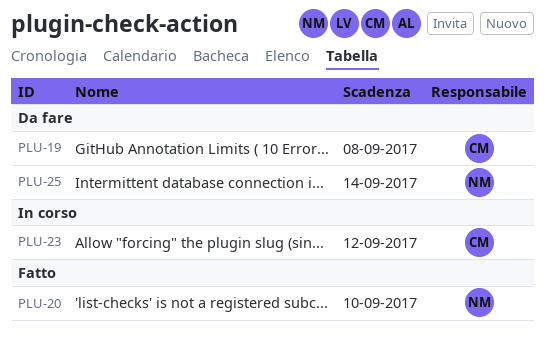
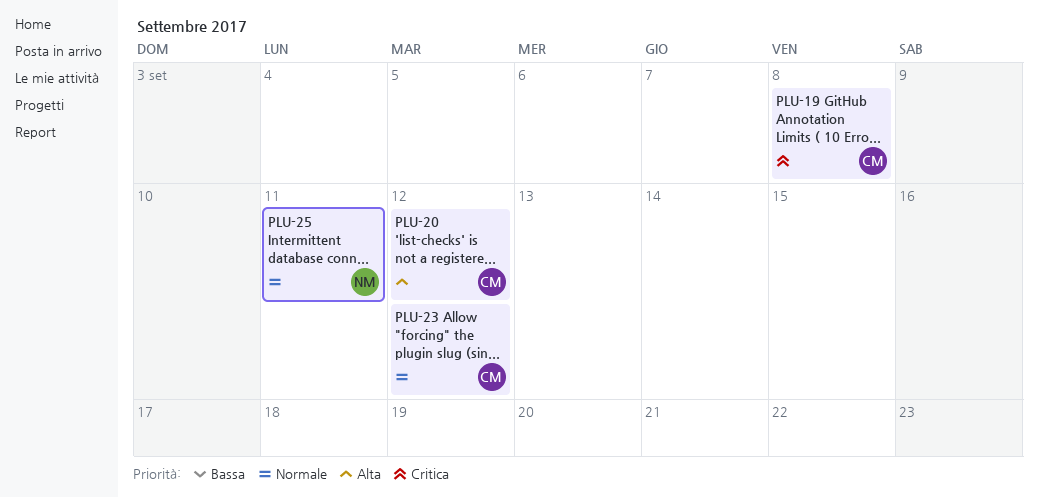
PLU-20, owner: NM -> CM
PLU-20, due: Sep 10 -> Sep 12
PLU-25, due: Sep 14 -> Sep 11

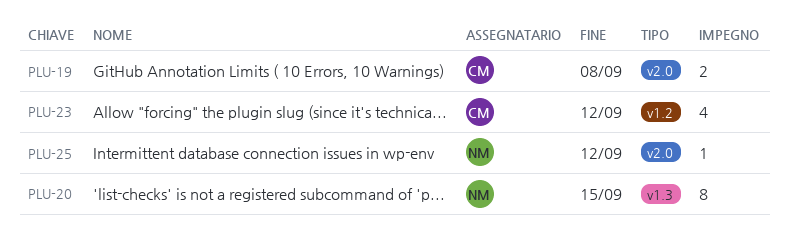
PLU-20, owner: CM -> NM
PLU-20, due: Sep 12 -> Sep 15
PLU-25, due: Sep 11 -> Sep 12

